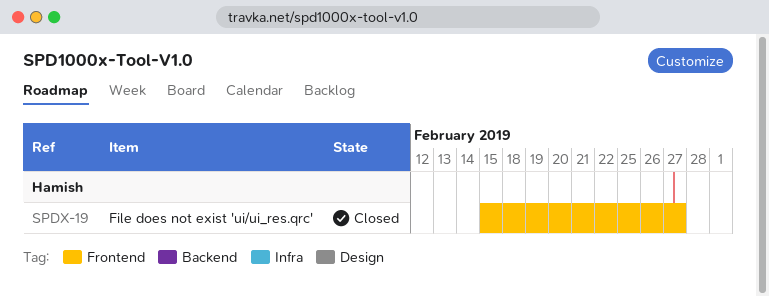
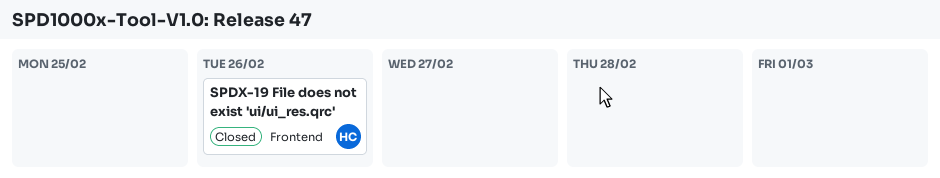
SPDX-19, due: Feb 27 -> Feb 26

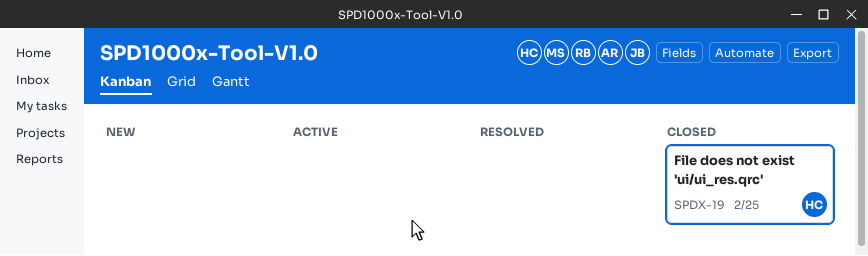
SPDX-19, due: Feb 26 -> Feb 25

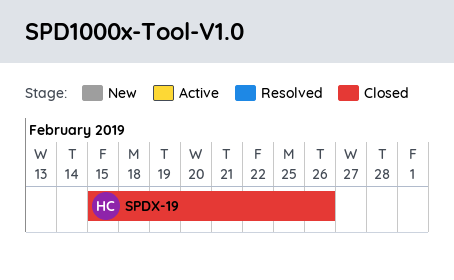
SPDX-19, due: Feb 25 -> Feb 26

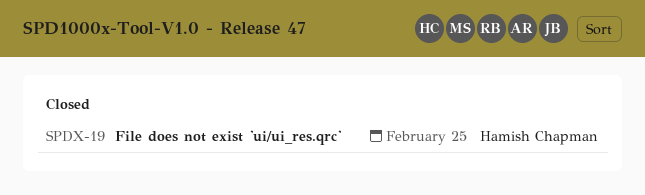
SPDX-19, due: Feb 26 -> Feb 25

